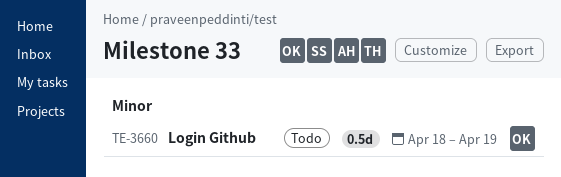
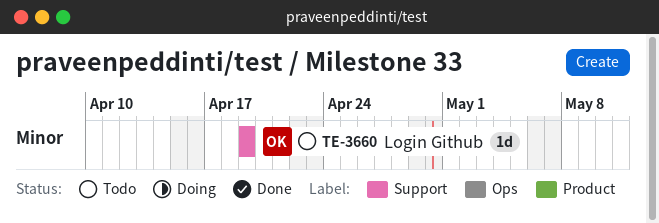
TE-3660, estimate: 0.5d -> 1d
TE-3660, start: Apr 18 -> Apr 19

